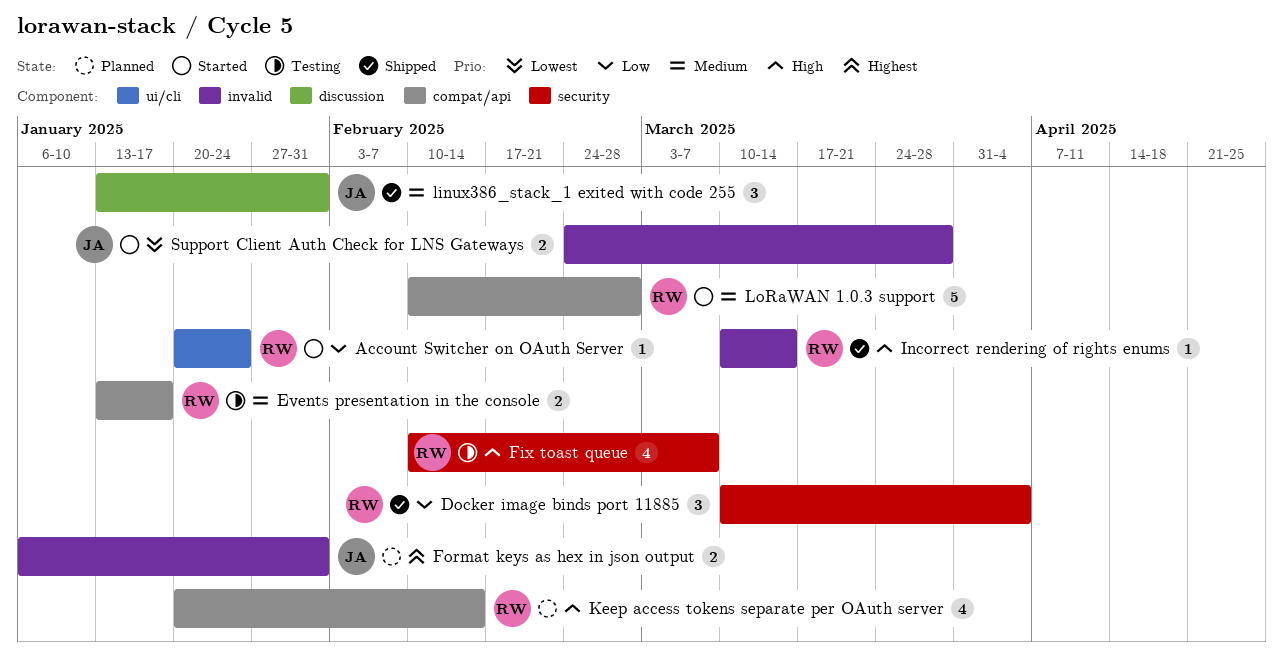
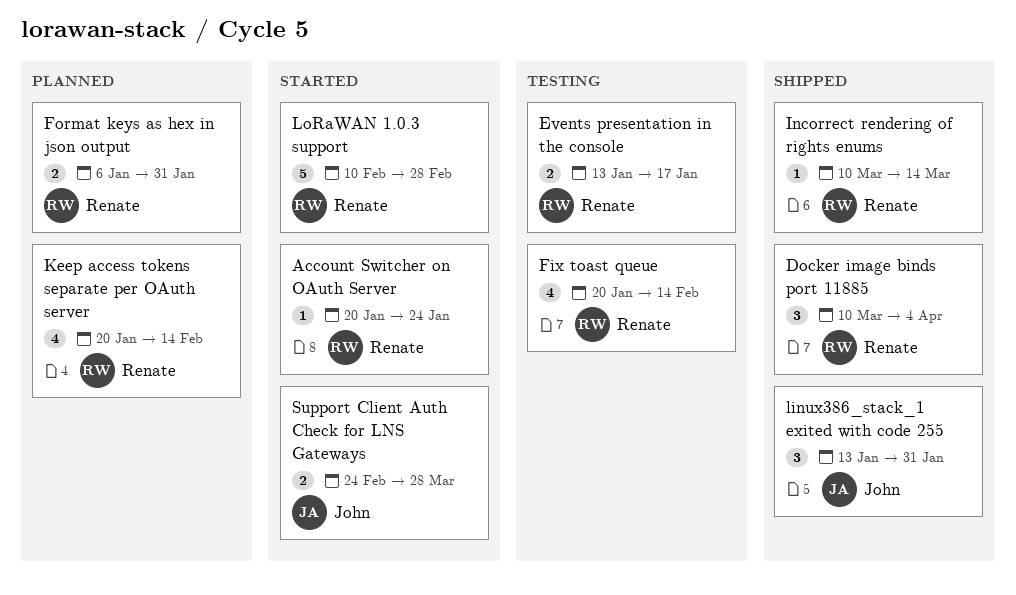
Fix toast queue, start: Feb 10 -> Jan 20
Fix toast queue, due: Mar 7 -> Feb 14
Format keys as hex in json output, owner: John -> Renate

